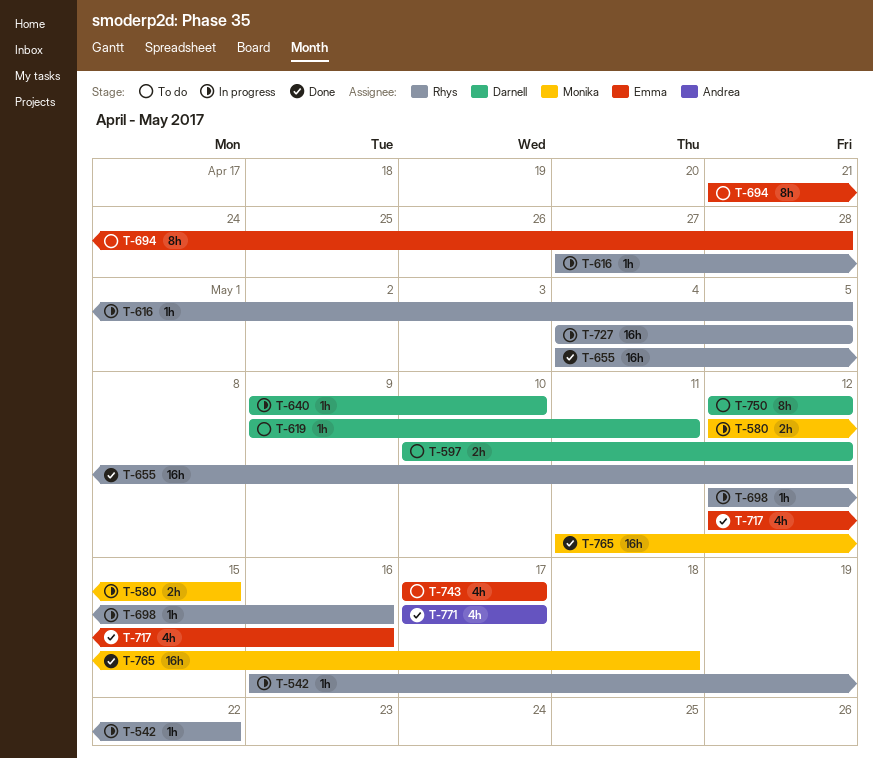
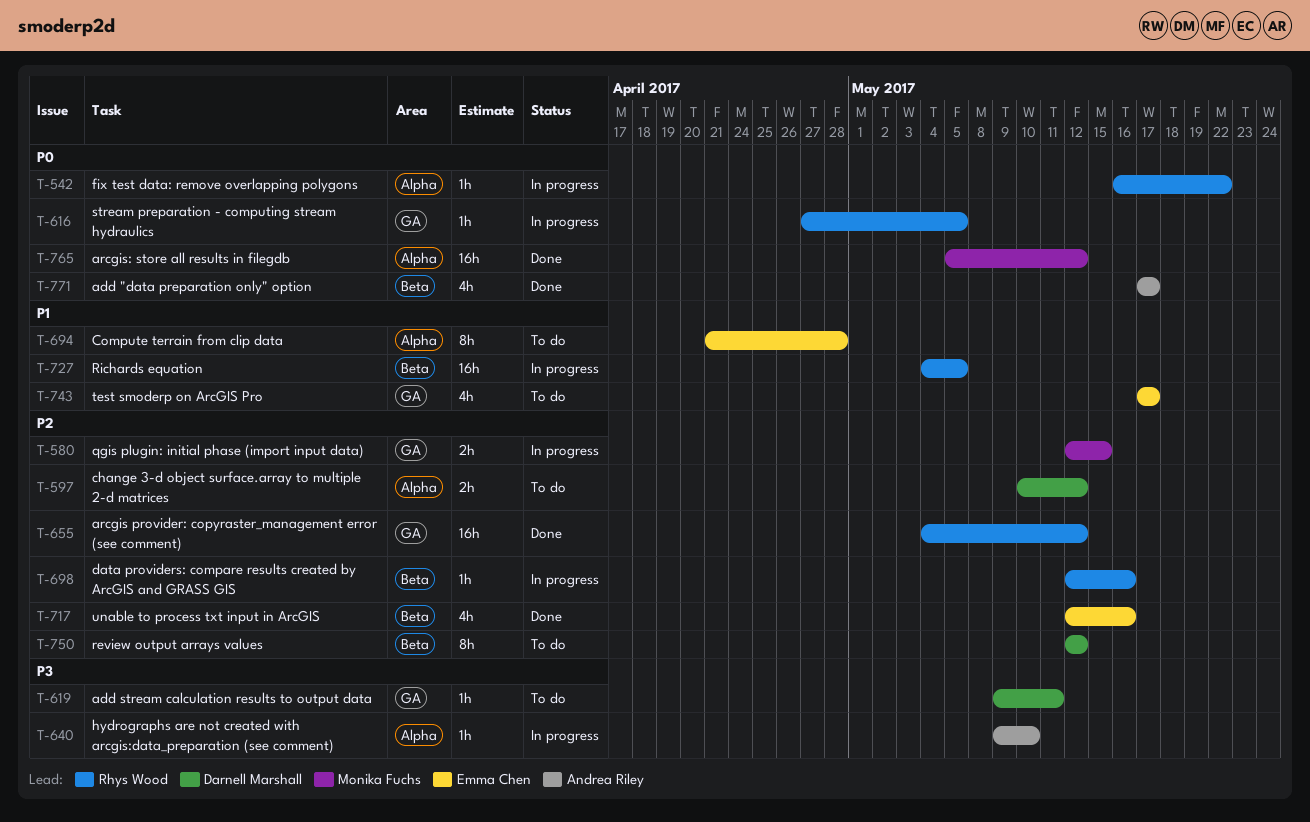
T-640, owner: Darnell Marshall -> Andrea Riley
T-765, start: May 11 -> May 5
T-765, due: May 18 -> May 12

